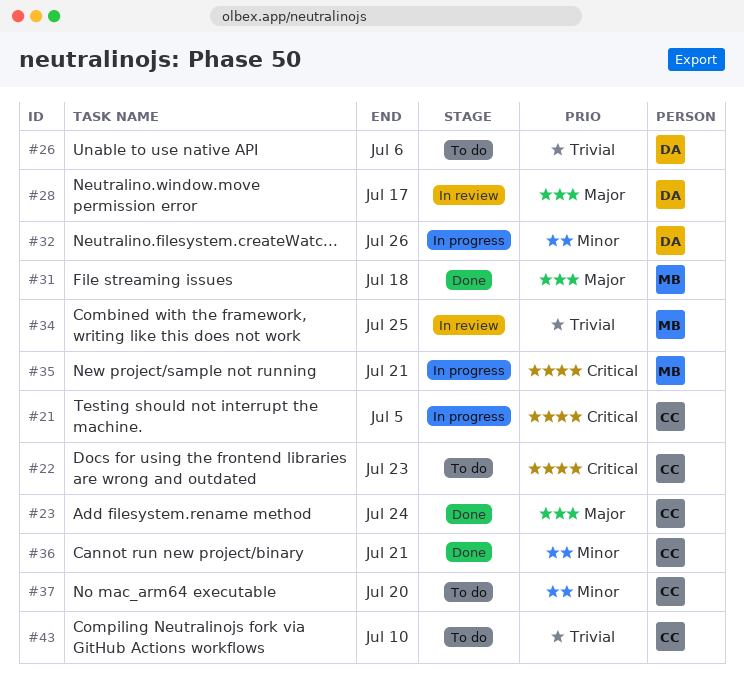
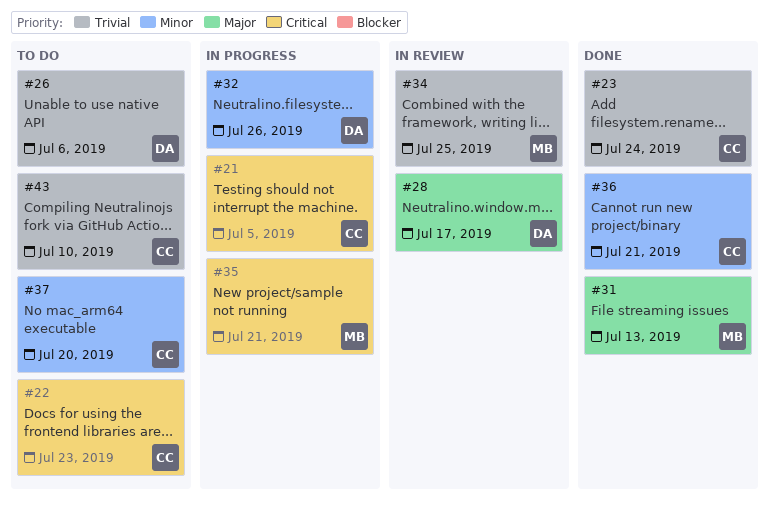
#23, priority: Major -> Trivial
#31, due: Jul 18 -> Jul 13

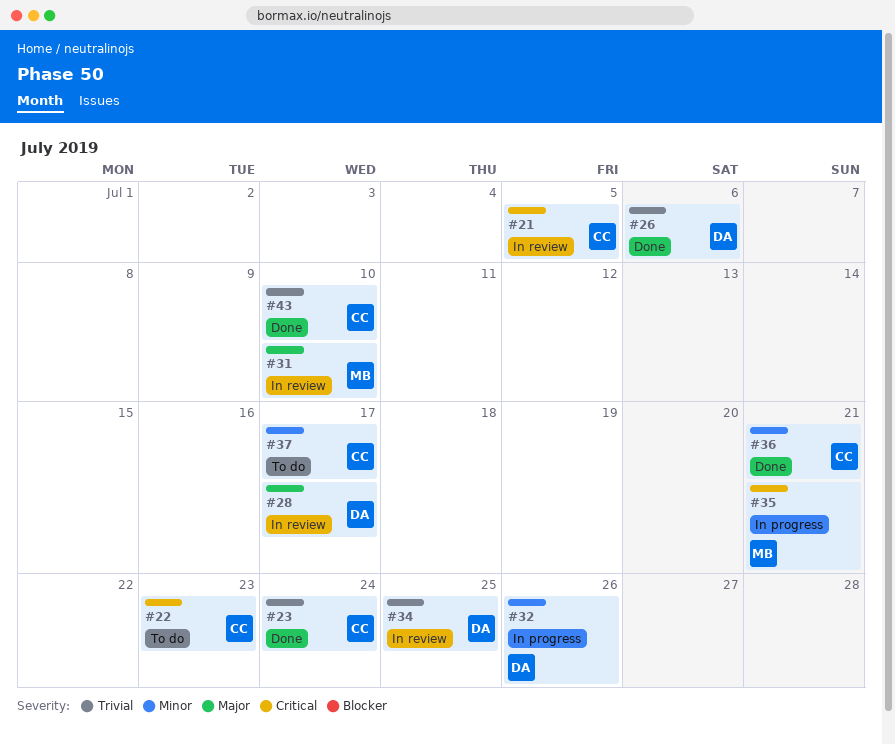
#21, status: In progress -> In review
#26, status: To do -> Done
#31, status: Done -> In review
#31, due: Jul 13 -> Jul 10
#34, owner: MB -> DA
#37, due: Jul 20 -> Jul 17
#43, status: To do -> Done

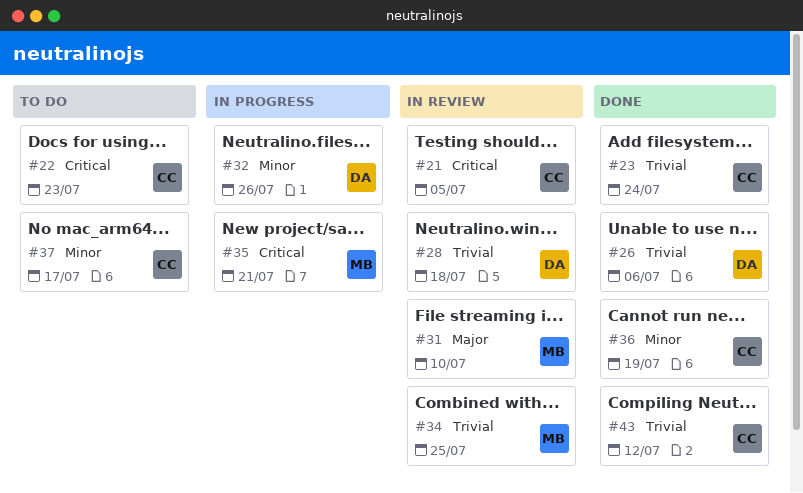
#28, priority: Major -> Trivial
#28, due: Jul 17 -> Jul 18
#34, owner: DA -> MB
#36, due: Jul 21 -> Jul 19
#43, due: Jul 10 -> Jul 12

